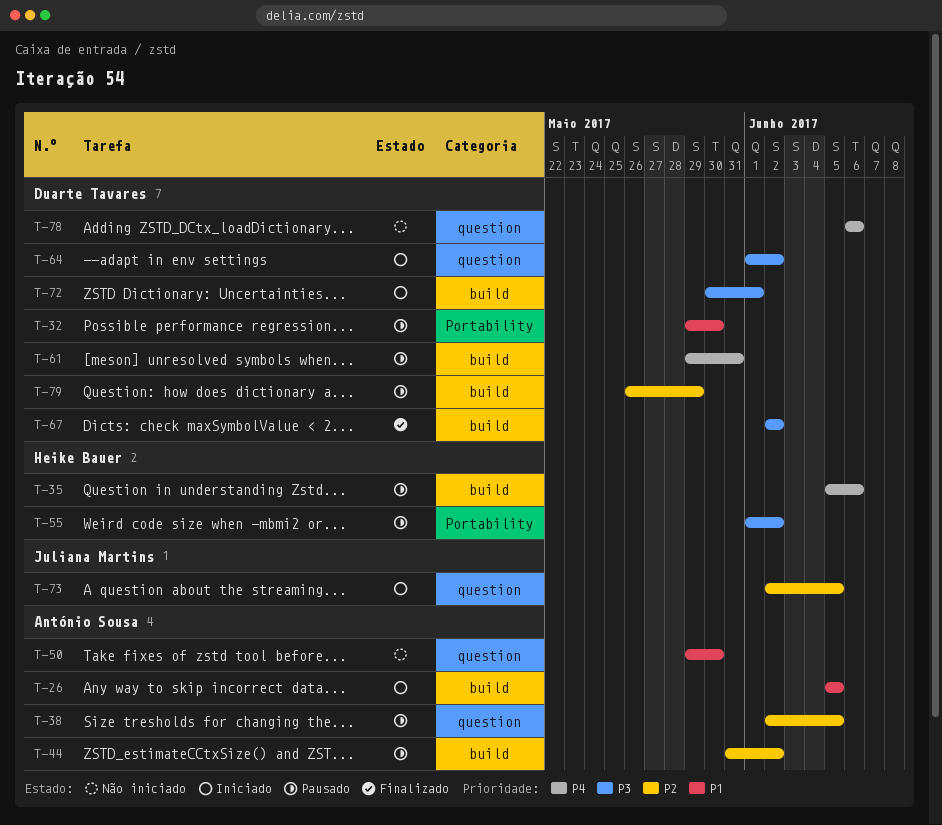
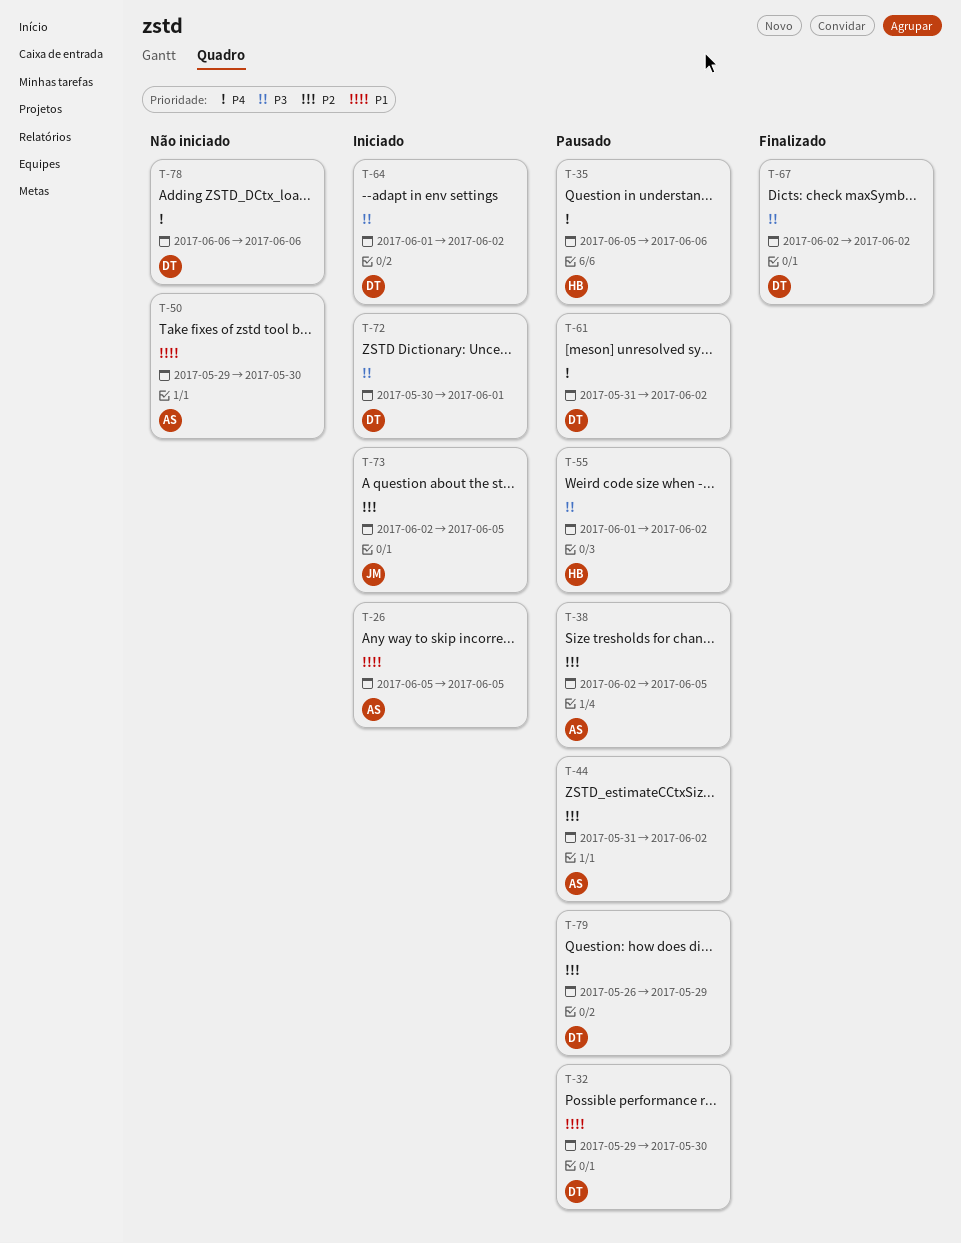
T-61, start: May 29 -> May 31
T-61, due: May 31 -> Jun 2

